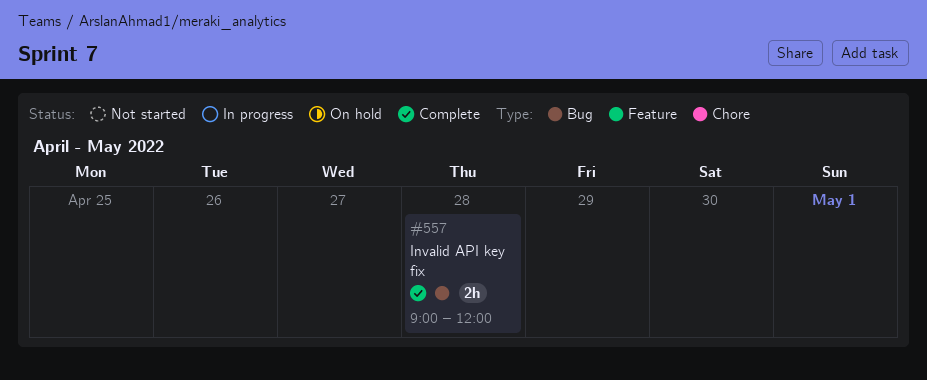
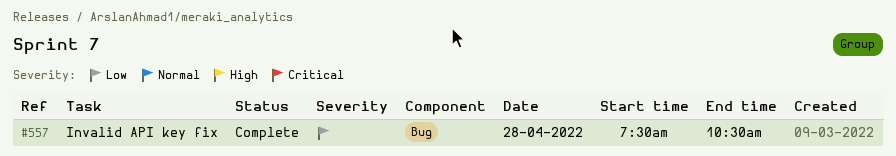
#557, begins: 09:00 -> 07:30
#557, ends: 12:00 -> 10:30

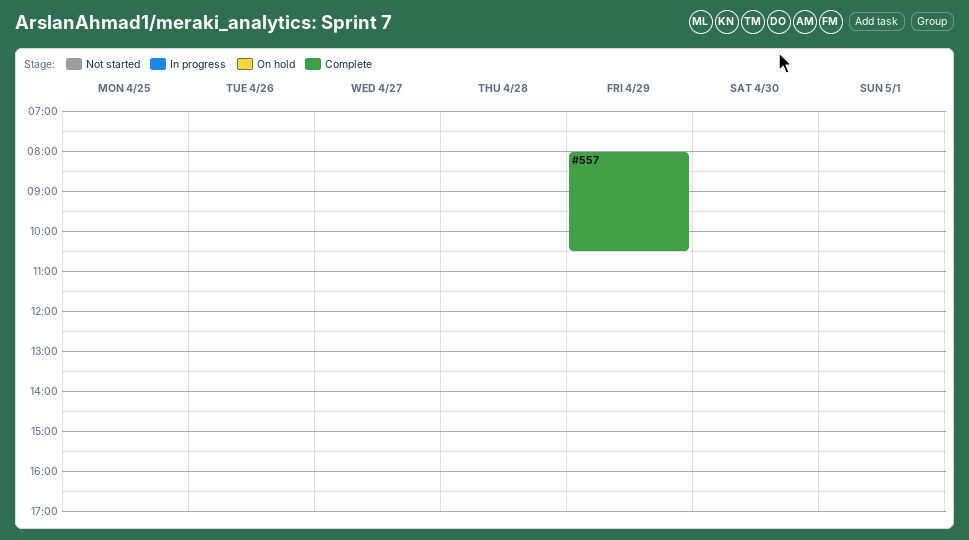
#557, day: Apr 28 -> Apr 29
#557, begins: 07:30 -> 08:00

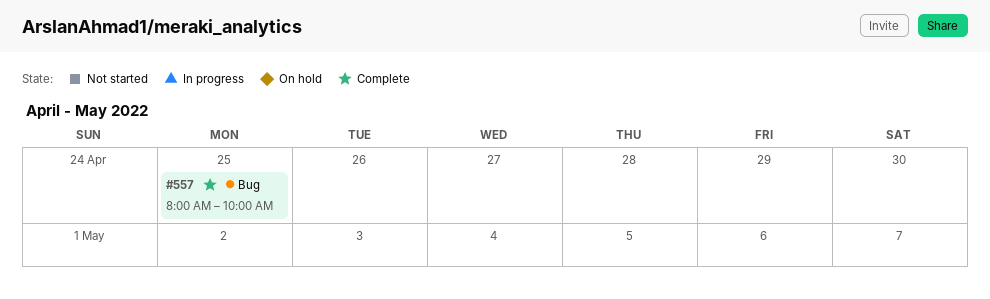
#557, day: Apr 29 -> Apr 25
#557, ends: 10:30 -> 10:00

